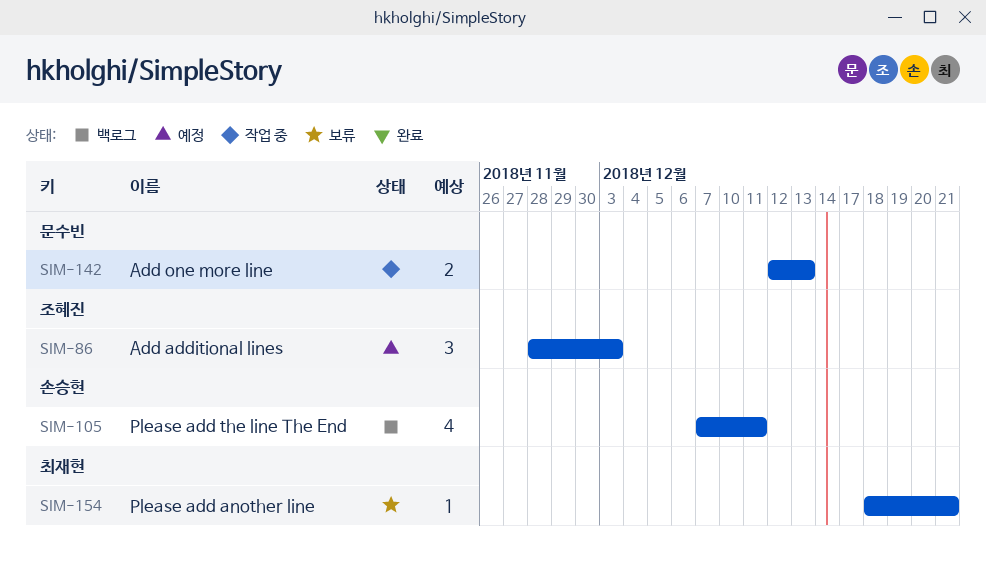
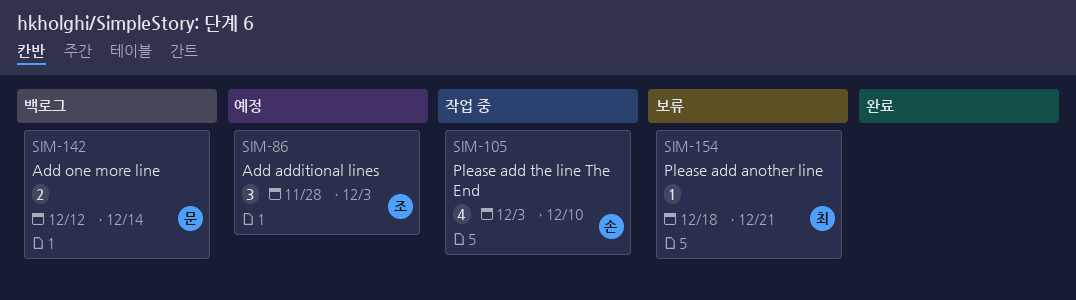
SIM-105, status: 백로그 -> 작업 중
SIM-105, start: Dec 7 -> Dec 3
SIM-105, due: Dec 11 -> Dec 10
SIM-142, status: 작업 중 -> 백로그
SIM-142, due: Dec 13 -> Dec 14

